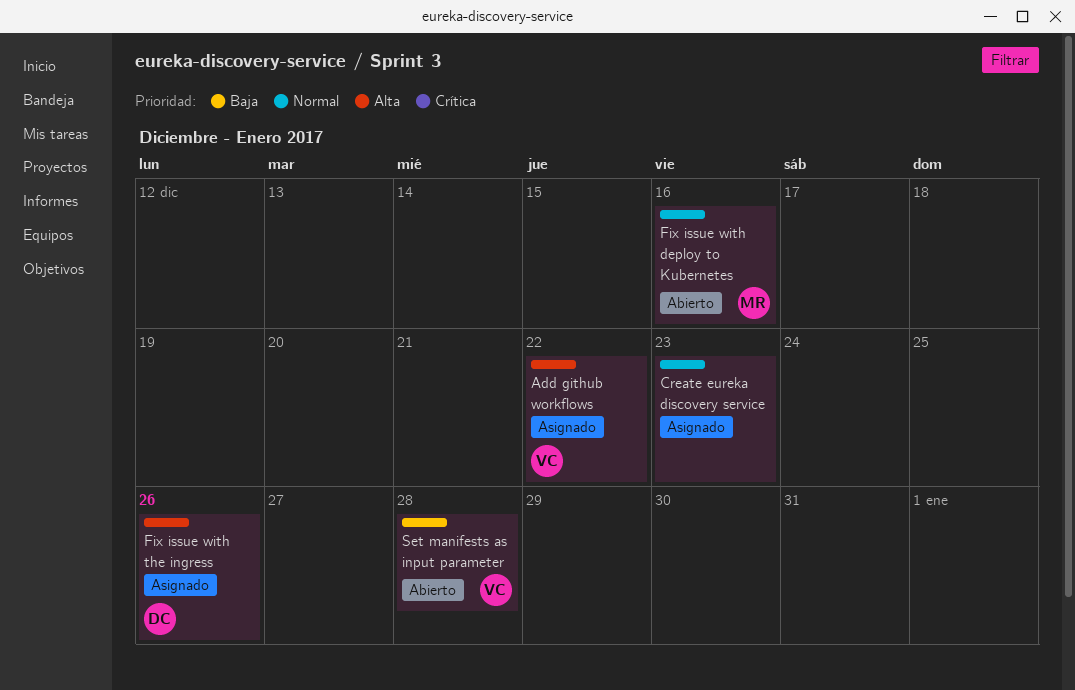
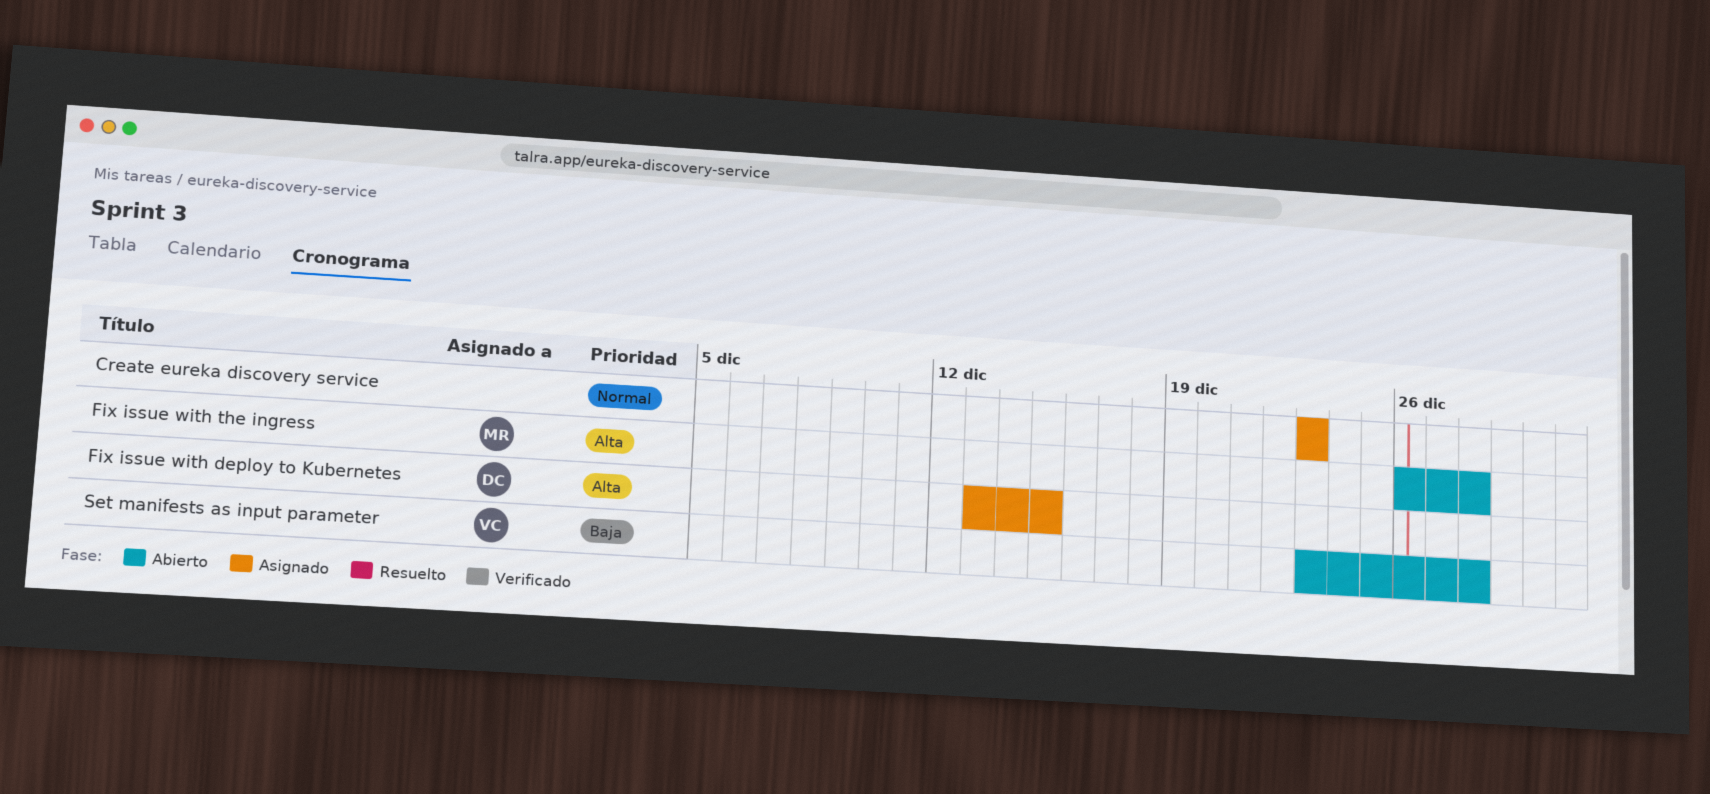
Add github workflows: present -> none
Fix issue with deploy to Kubernetes, status: Abierto -> Asignado
Fix issue with deploy to Kubernetes, owner: MR -> DC
Fix issue with deploy to Kubernetes, priority: Normal -> Alta
Fix issue with deploy to Kubernetes, due: Dec 16 -> Dec 15
Fix issue with the ingress, status: Asignado -> Abierto
Fix issue with the ingress, owner: DC -> MR
Fix issue with the ingress, due: Dec 26 -> Dec 28

